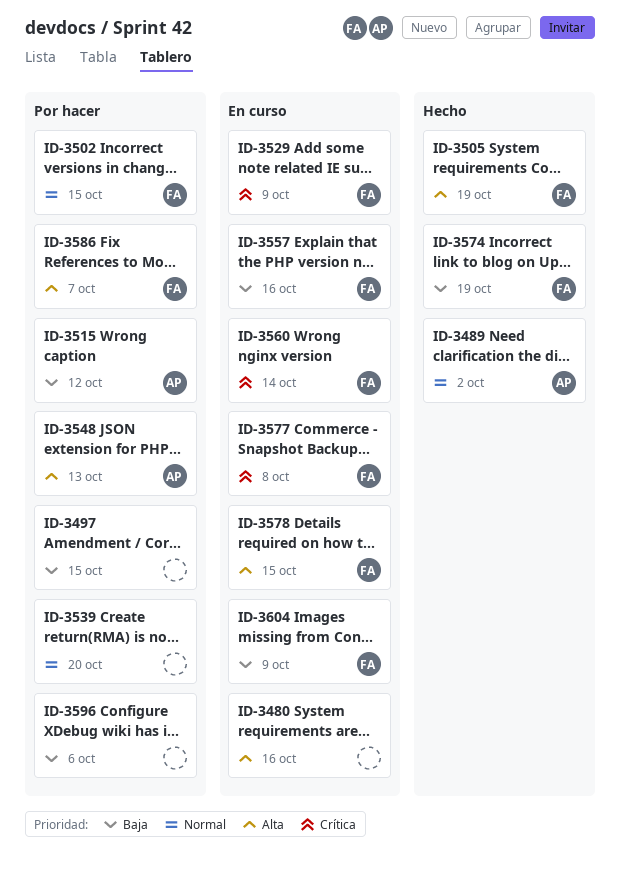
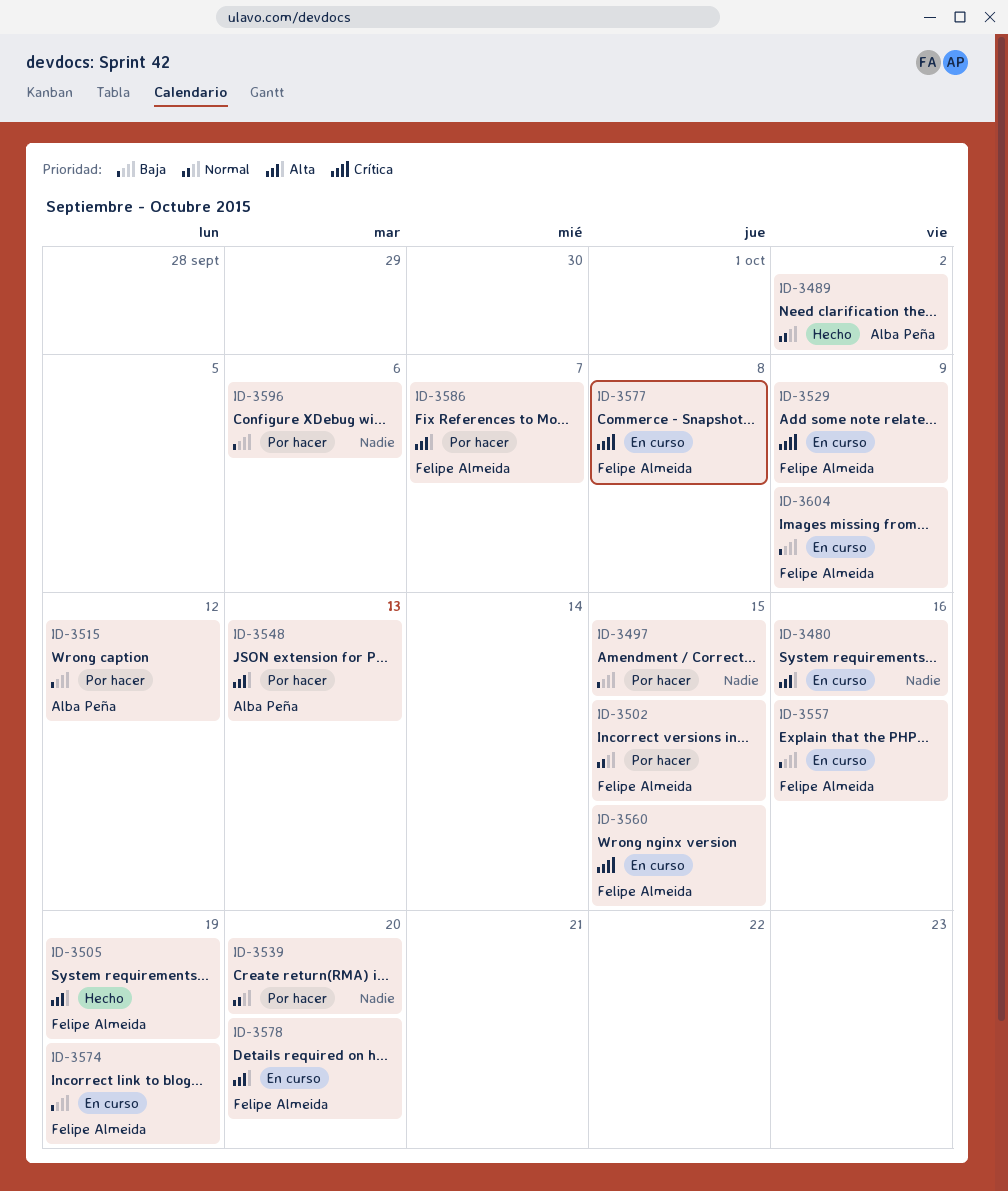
ID-3560, due: Oct 14 -> Oct 15
ID-3574, status: Hecho -> En curso
ID-3578, due: Oct 15 -> Oct 20

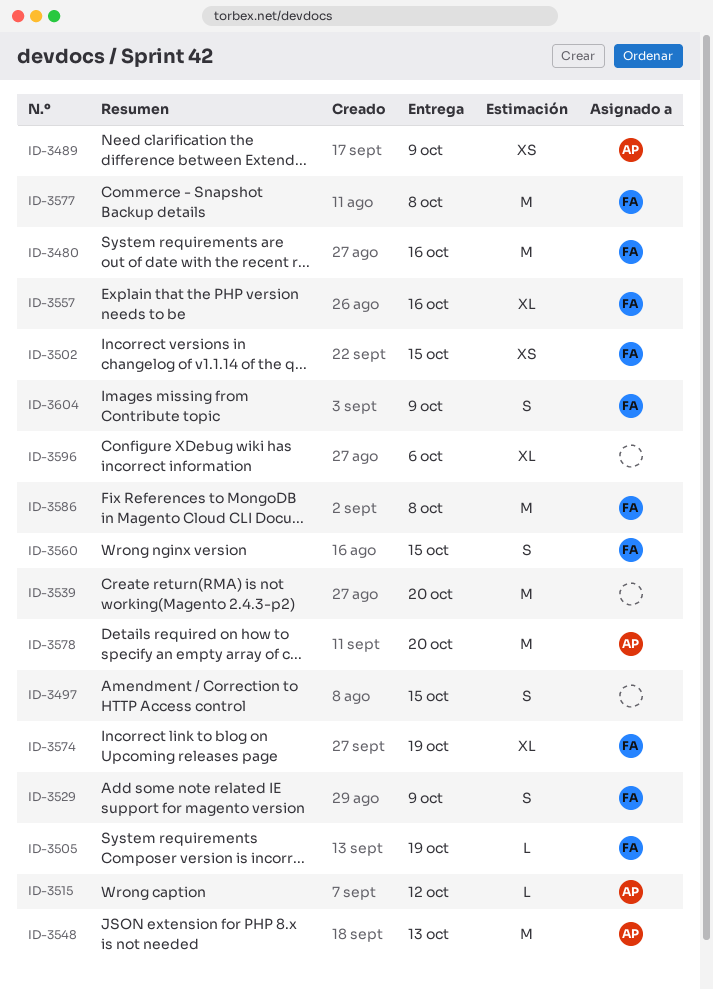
ID-3480, owner: none -> Felipe Almeida
ID-3489, due: Oct 2 -> Oct 9
ID-3578, owner: Felipe Almeida -> Alba Peña
ID-3586, due: Oct 7 -> Oct 8

